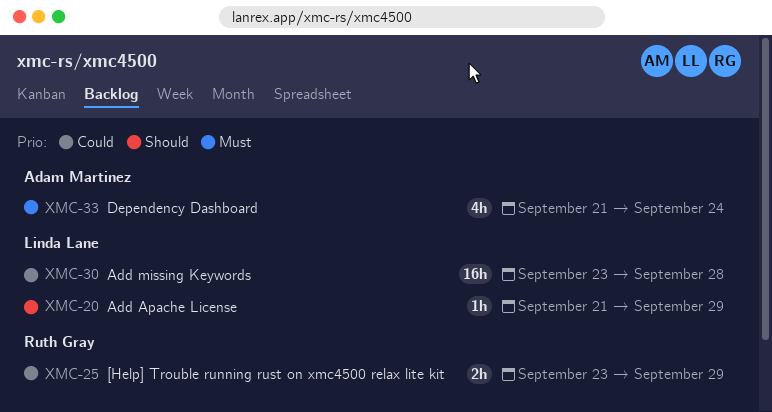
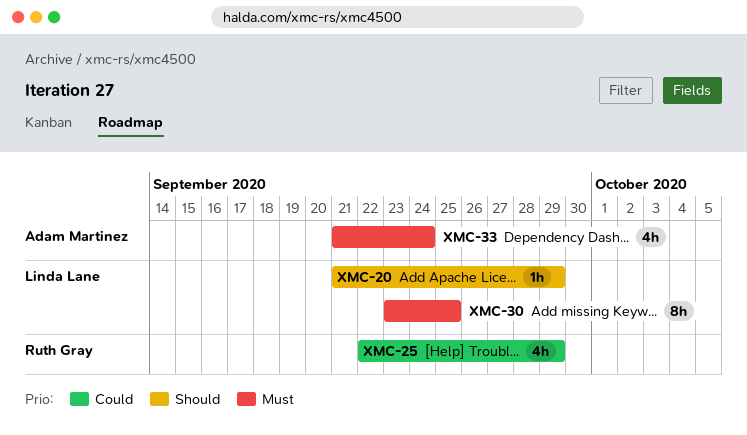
XMC-25, estimate: 2h -> 4h
XMC-25, start: Sep 23 -> Sep 22
XMC-30, priority: Could -> Must
XMC-30, estimate: 16h -> 8h
XMC-30, due: Sep 28 -> Sep 25

